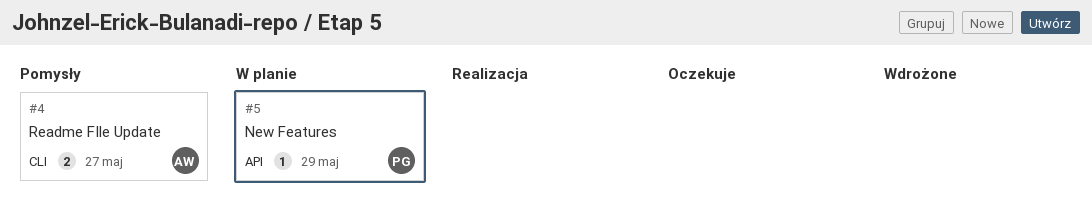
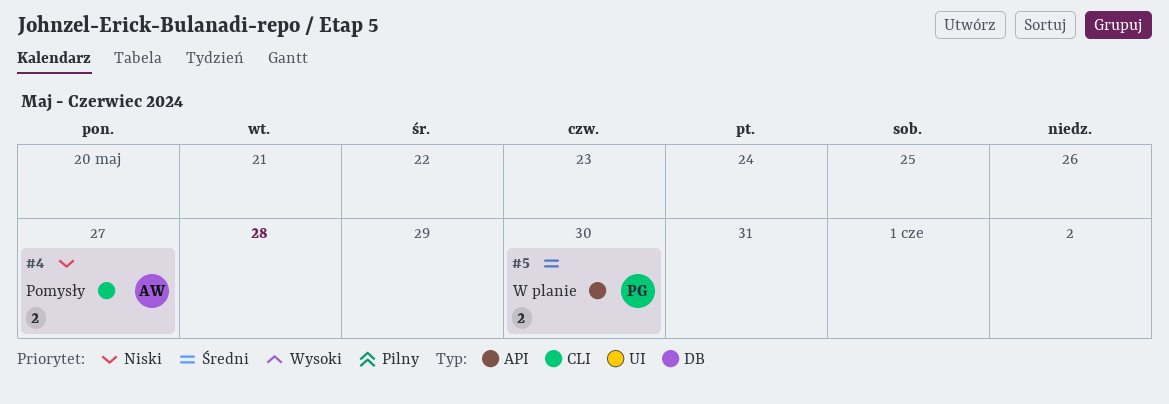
#5, estimate: 1 -> 2
#5, due: May 29 -> May 30

